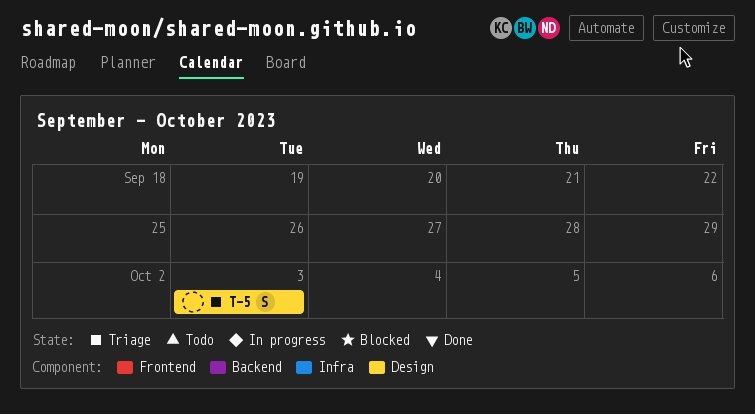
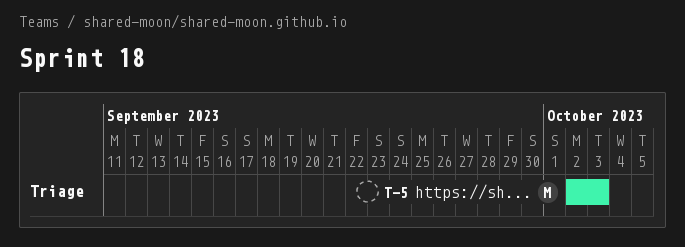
T-5, estimate: S -> M
T-5, start: Oct 3 -> Oct 2

